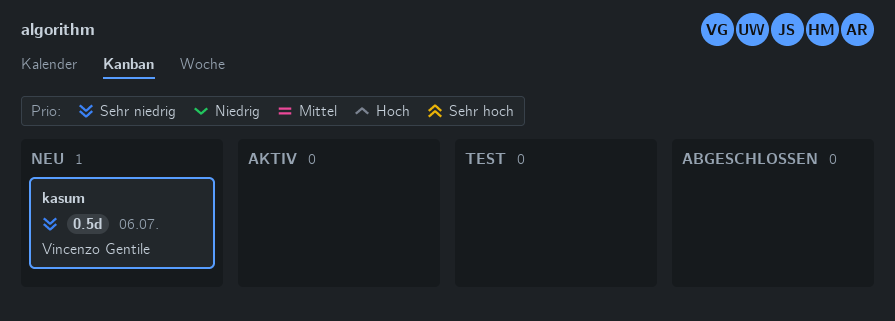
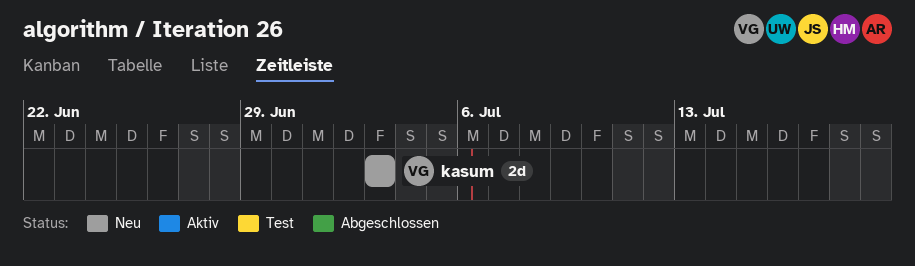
kasum, estimate: 0.5d -> 2d
kasum, due: Jul 6 -> Jul 3

